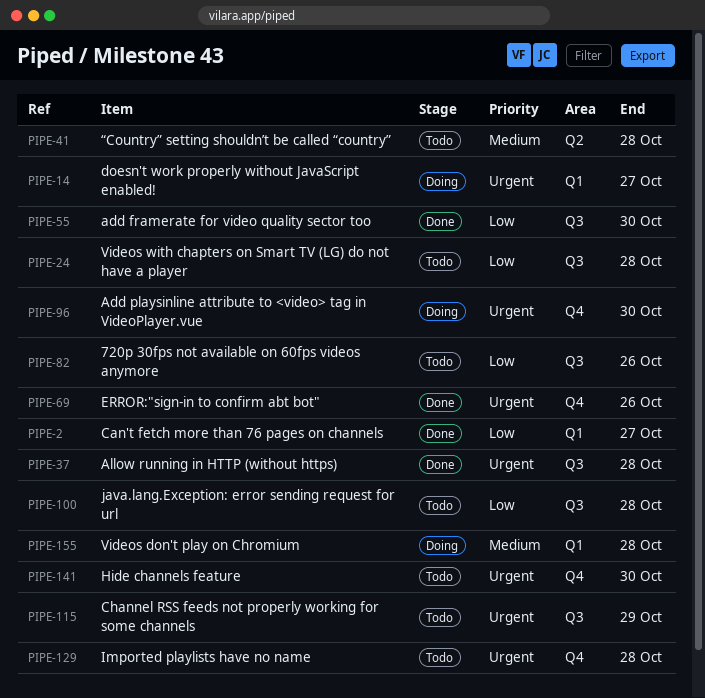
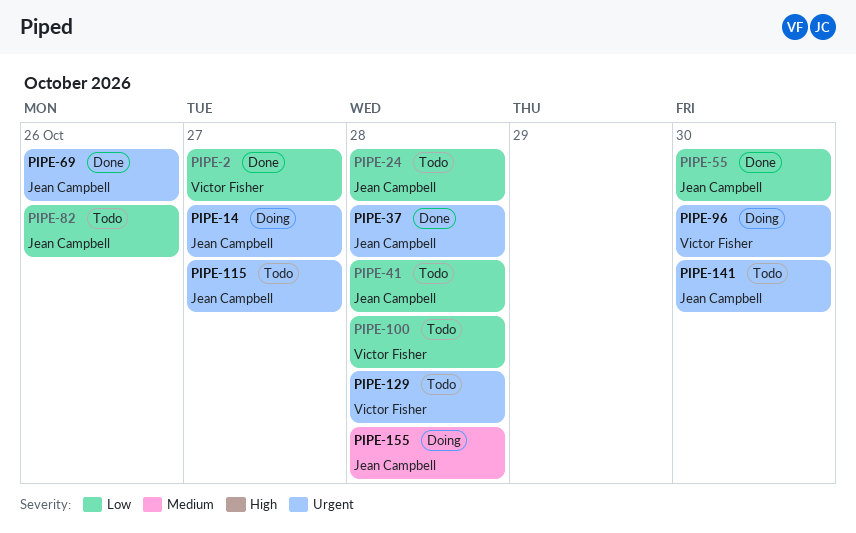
PIPE-41, priority: Medium -> Low
PIPE-115, due: Oct 29 -> Oct 27

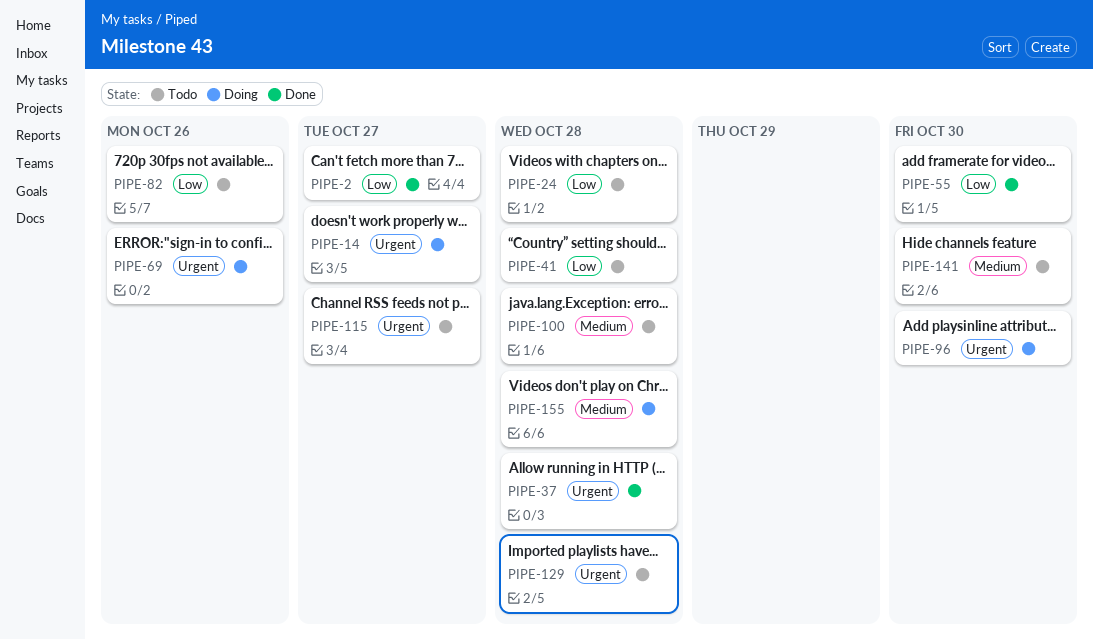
PIPE-69, status: Done -> Doing
PIPE-100, priority: Low -> Medium
PIPE-141, priority: Urgent -> Medium

